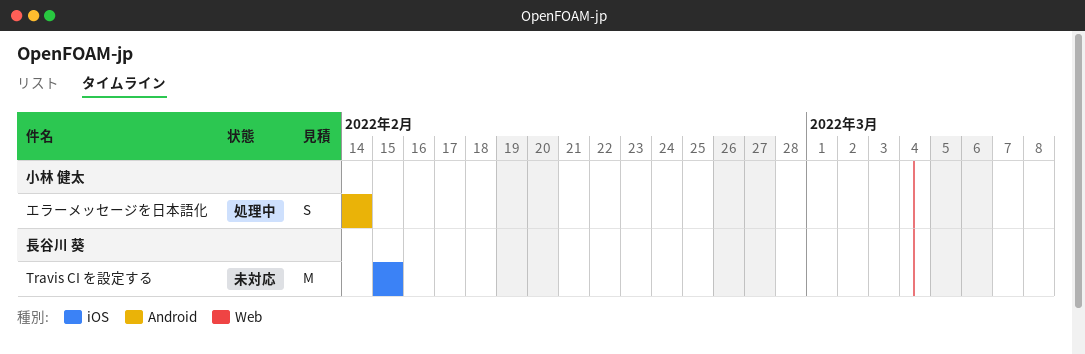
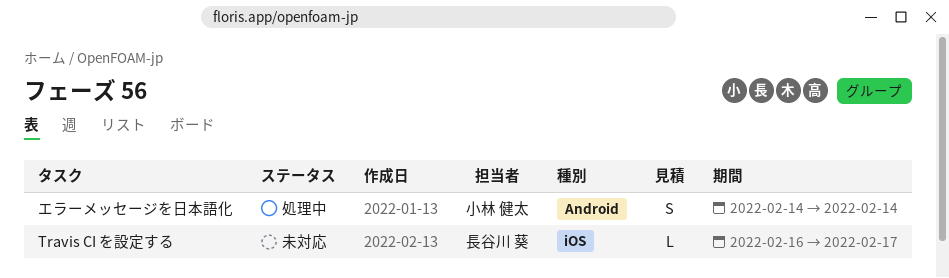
Travis CI を設定する, estimate: M -> L
Travis CI を設定する, start: Feb 15 -> Feb 16
Travis CI を設定する, due: Feb 15 -> Feb 17

